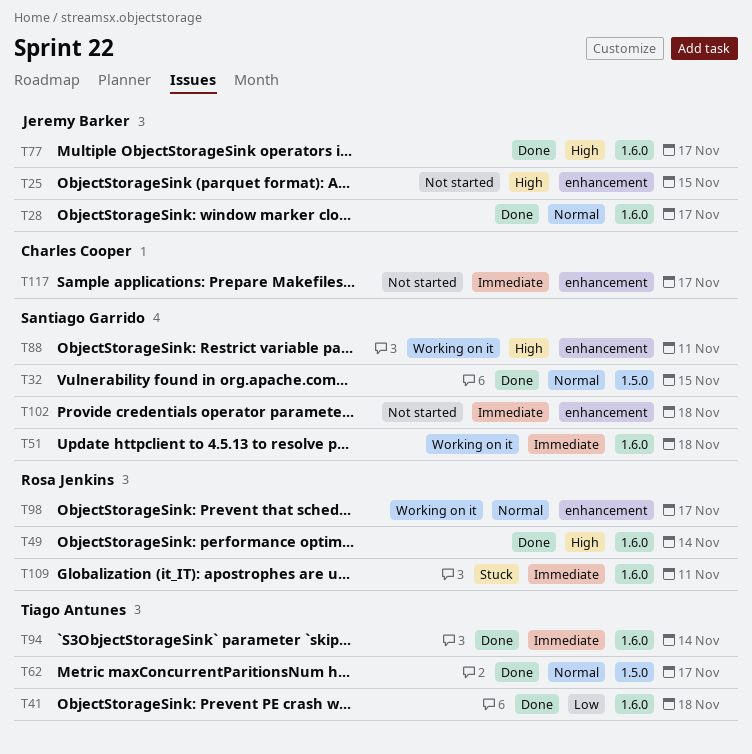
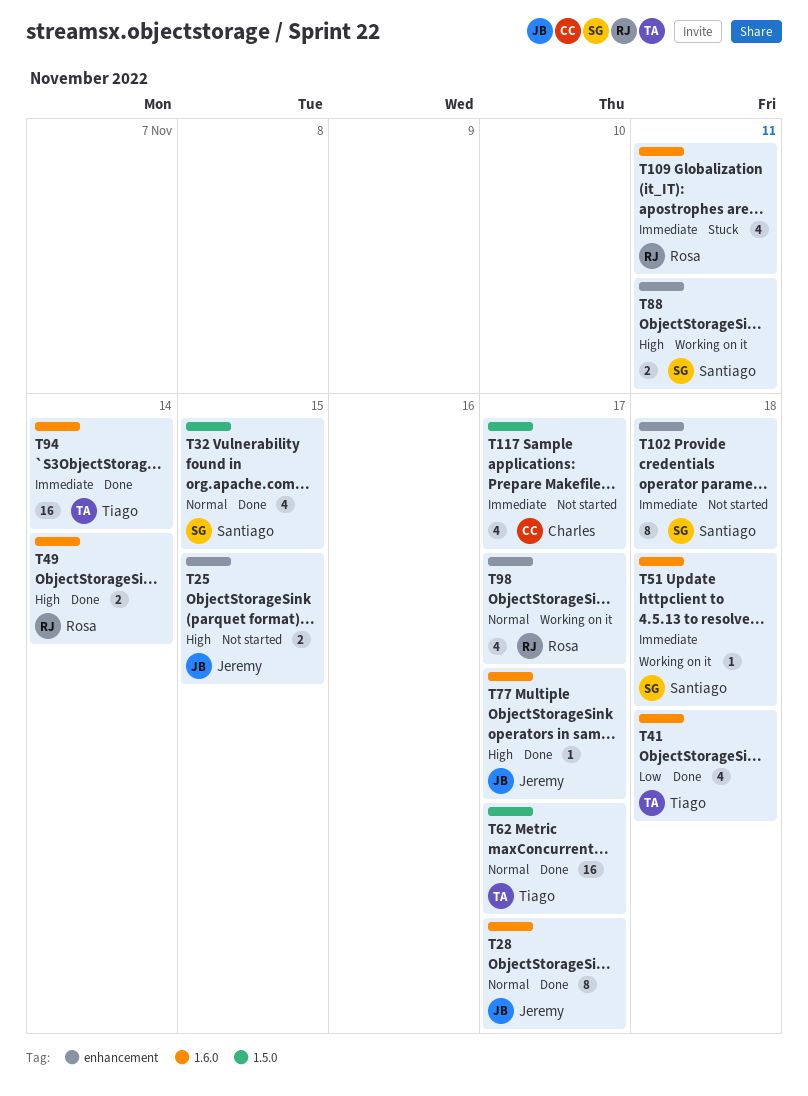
T117, label: enhancement -> 1.5.0

